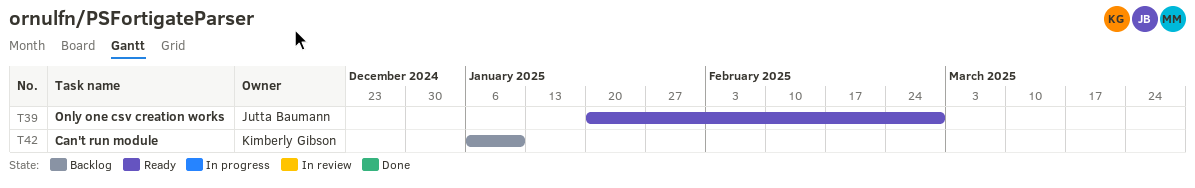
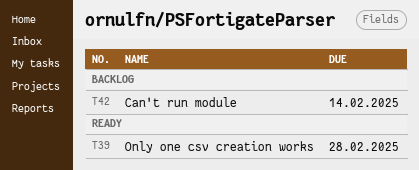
T42, due: Jan 10 -> Feb 14

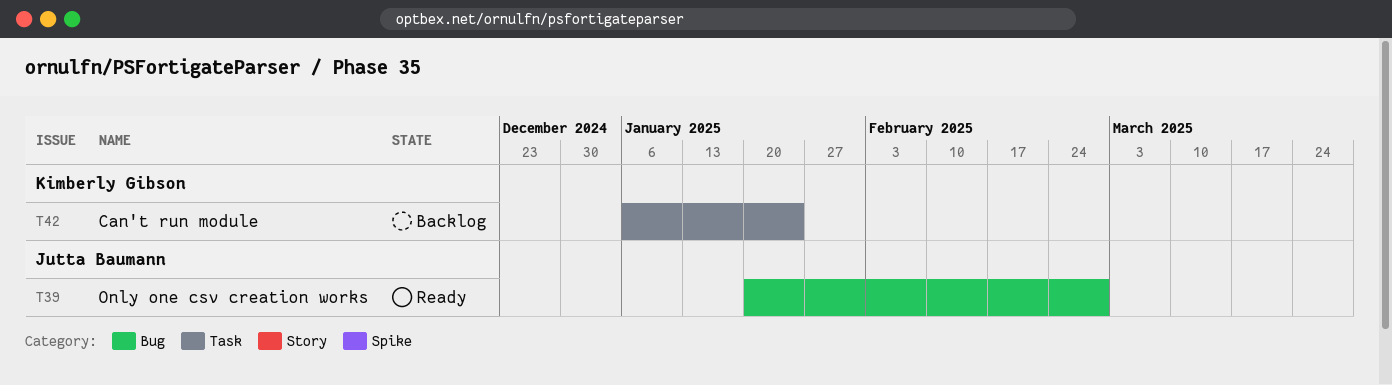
T42, due: Feb 14 -> Jan 24

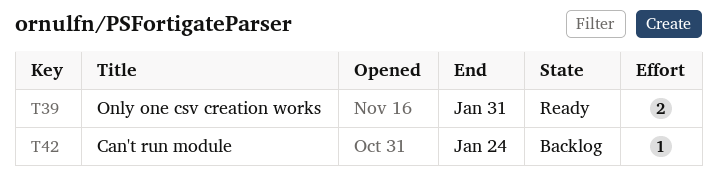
T39, due: Feb 28 -> Jan 31

